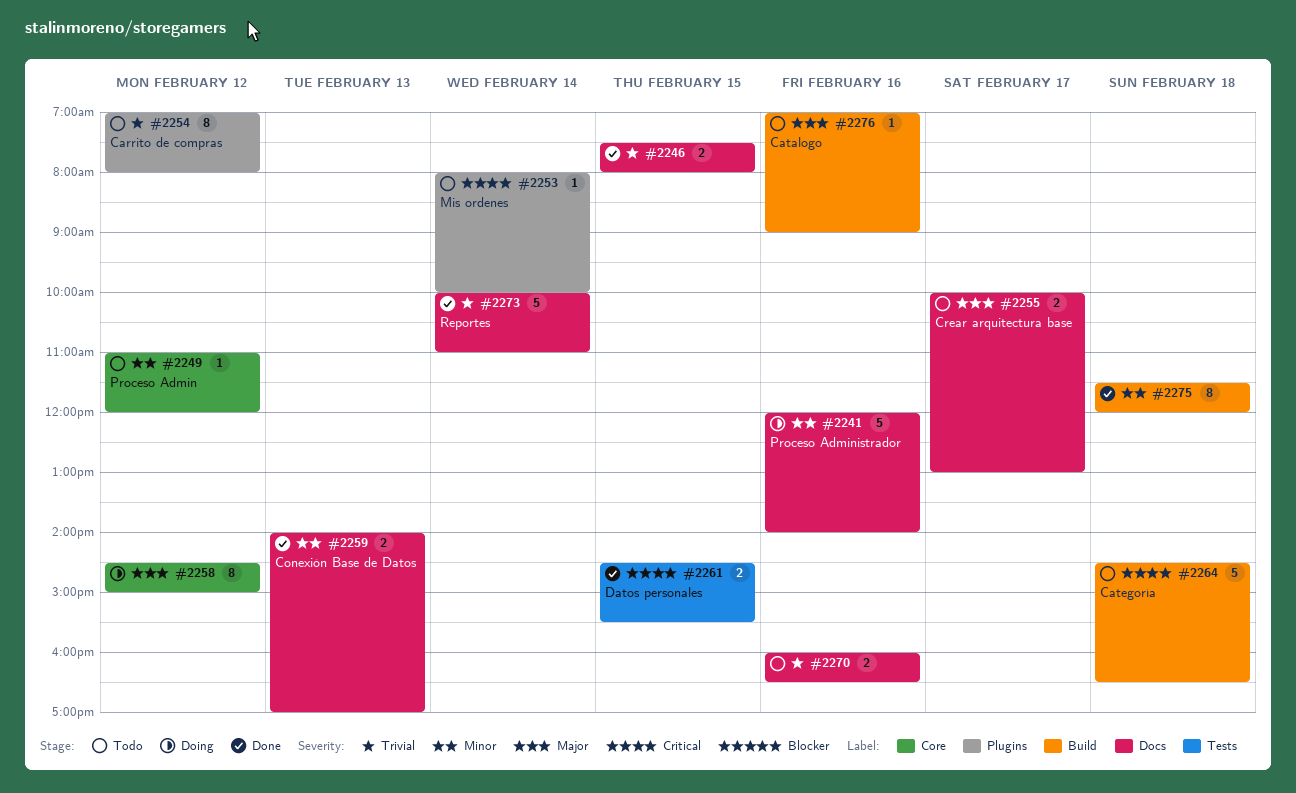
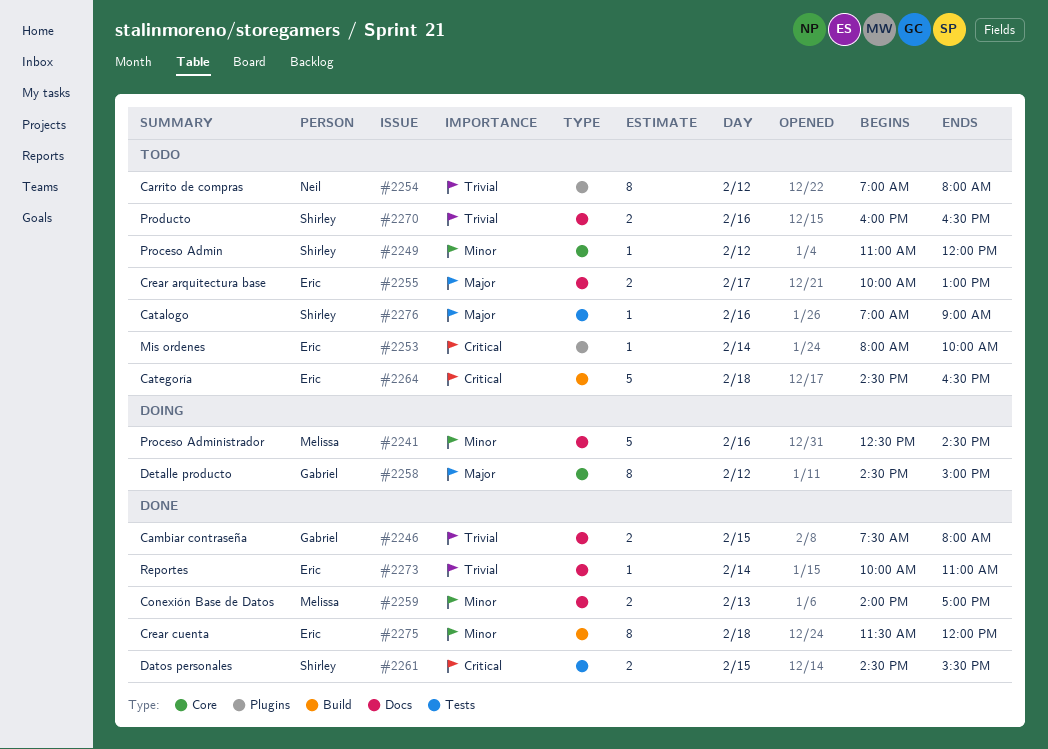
#2241, begins: 12:00 -> 12:30
#2241, ends: 14:00 -> 14:30
#2273, estimate: 5 -> 1
#2276, label: Build -> Tests

